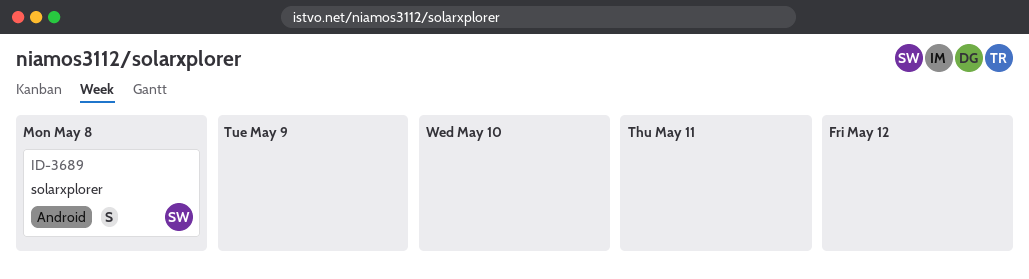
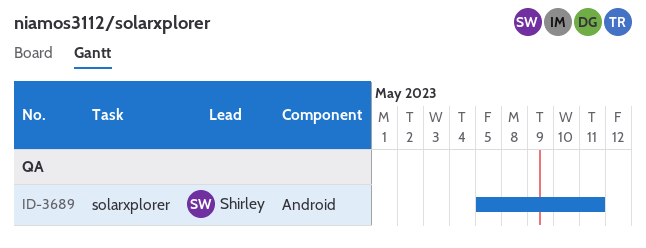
ID-3689, due: May 8 -> May 11

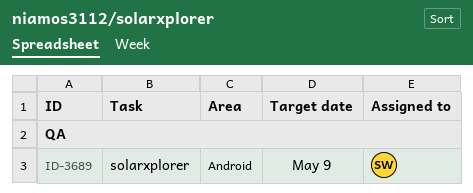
ID-3689, due: May 11 -> May 9

